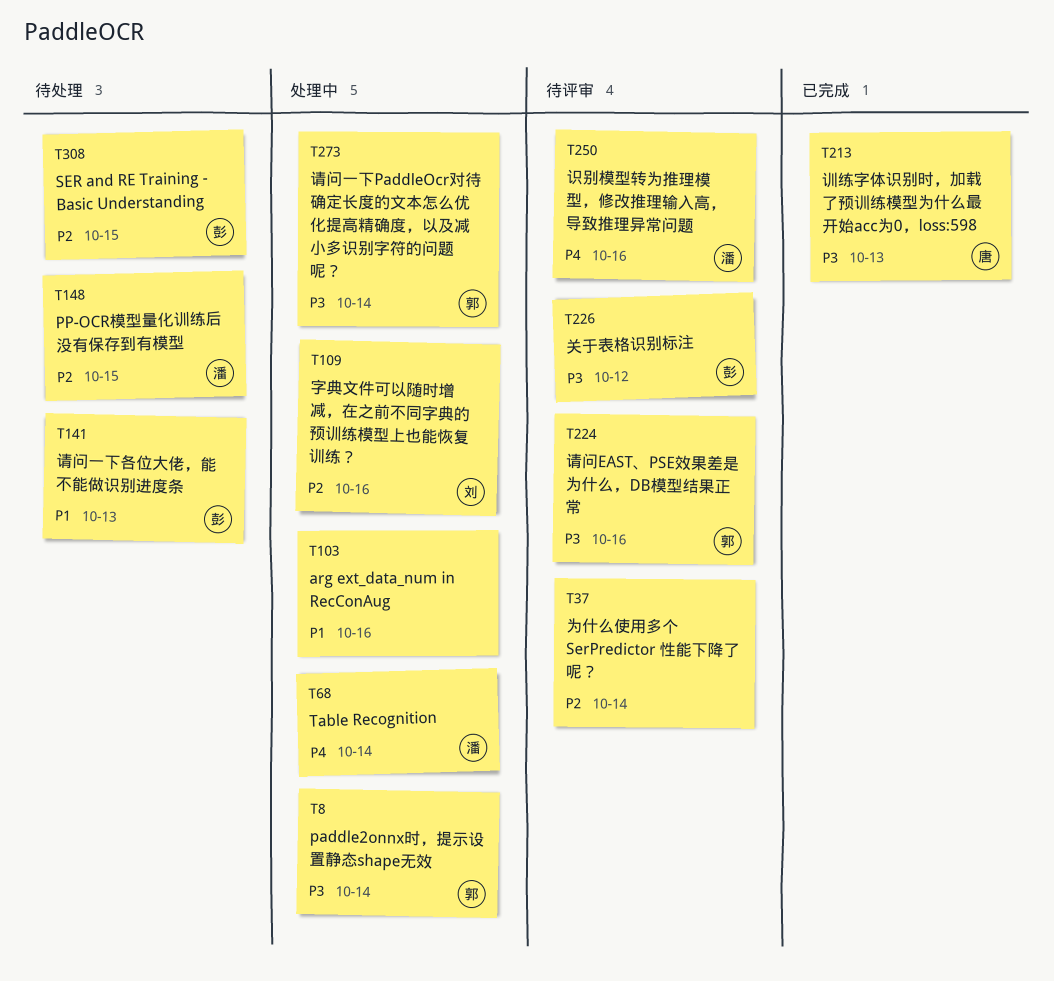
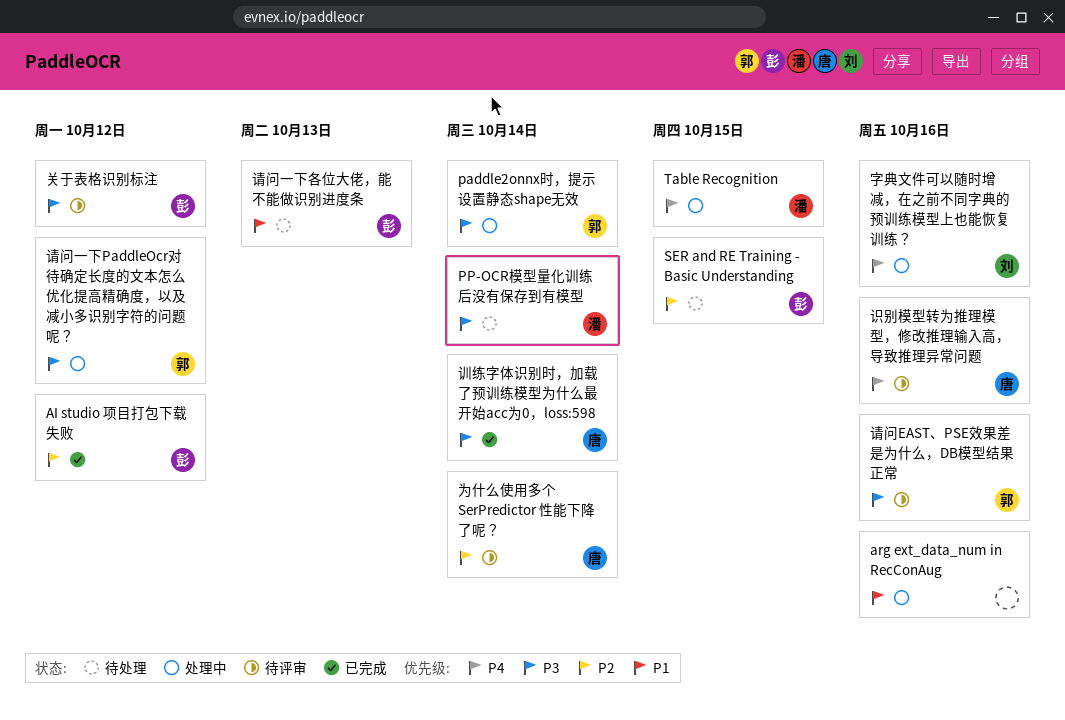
AI studio 项目打包下载失败: none -> present
PP-OCR模型量化训练后没有保存到有模型, priority: P2 -> P3
PP-OCR模型量化训练后没有保存到有模型, due: Oct 15 -> Oct 14
Table Recognition, due: Oct 14 -> Oct 15
为什么使用多个 SerPredictor 性能下降了呢？, owner: none -> 唐
字典文件可以随时增减，在之前不同字典的预训练模型上也能恢复训练？, priority: P2 -> P4
训练字体识别时，加载了预训练模型为什么最开始acc为0，loss:598, due: Oct 13 -> Oct 14
识别模型转为推理模型，修改推理输入高，导致推理异常问题, owner: 潘 -> 唐
请问一下PaddleOcr对待确定长度的文本怎么优化提高精确度，以及减小多识别字符的问题呢？, due: Oct 14 -> Oct 12

